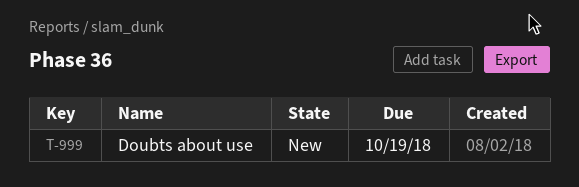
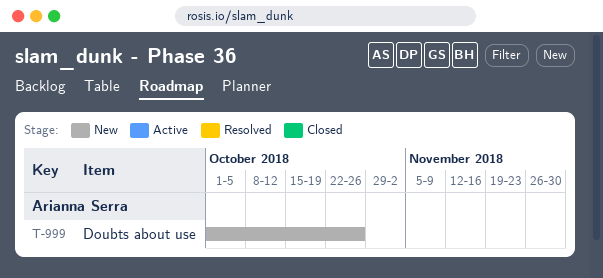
T-999, due: Oct 19 -> Oct 26

